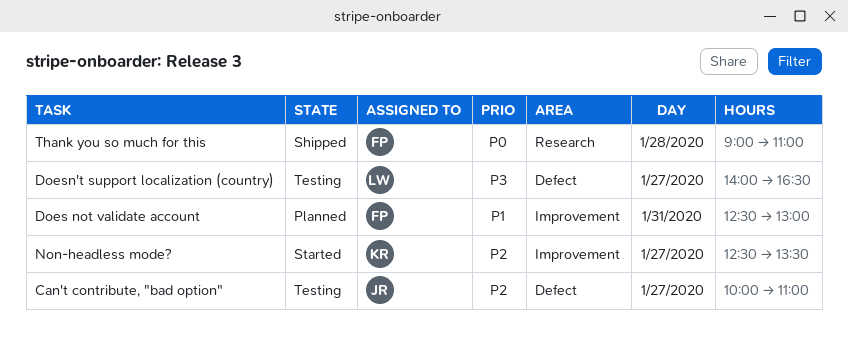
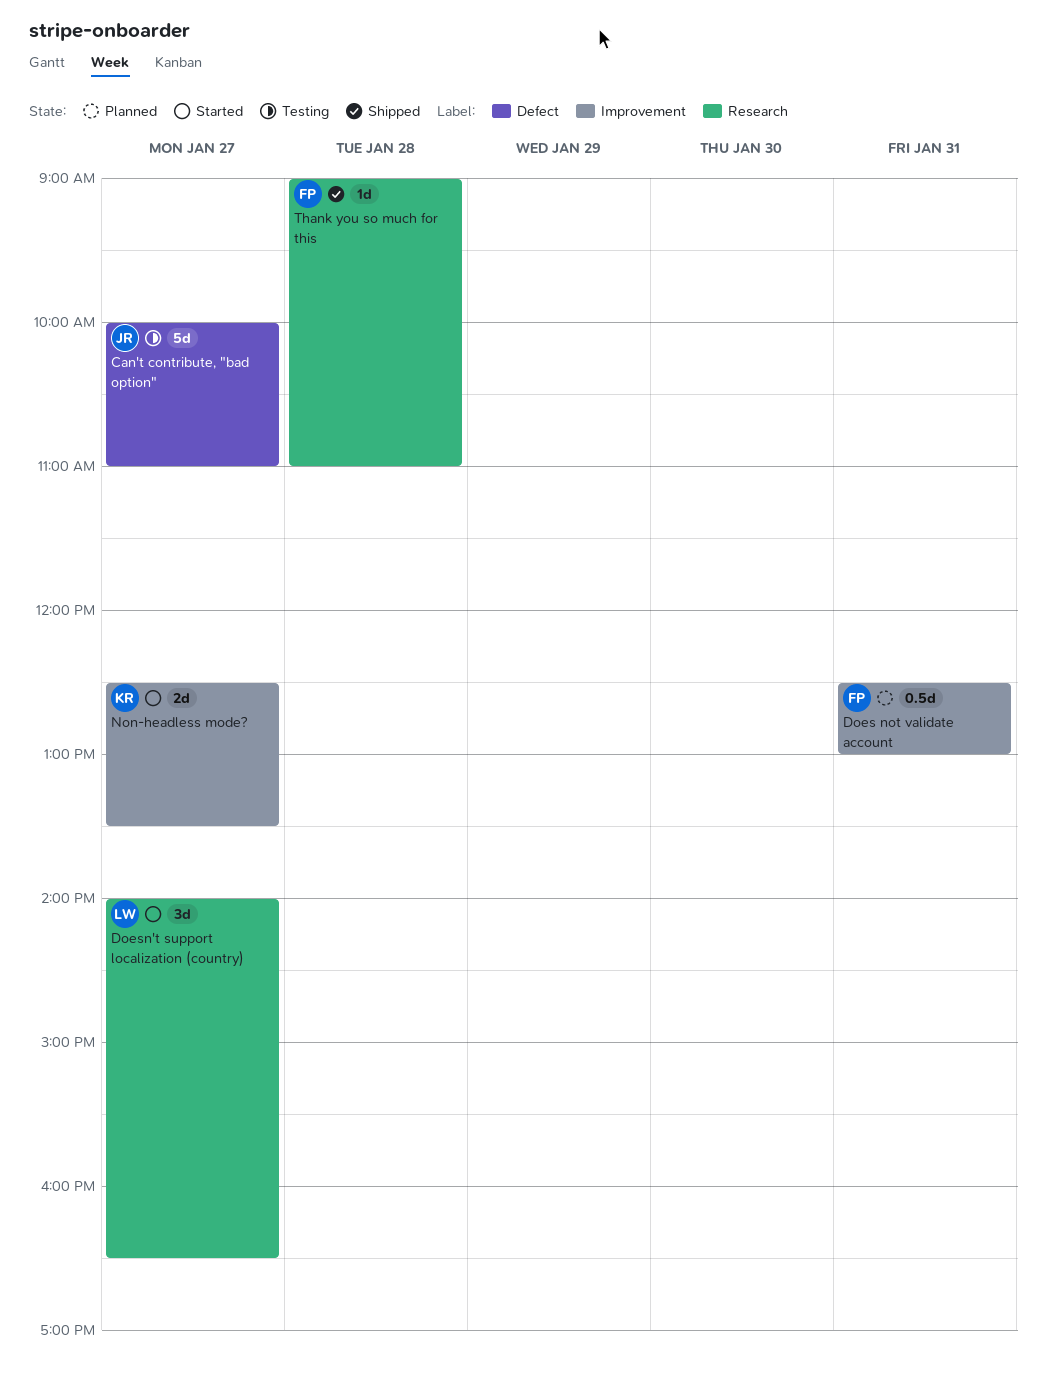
Doesn't support localization (country), status: Testing -> Started
Doesn't support localization (country), label: Defect -> Research

